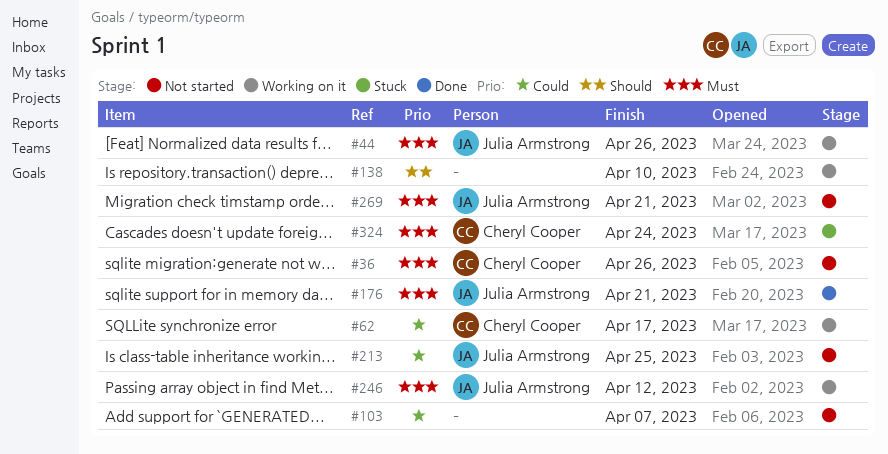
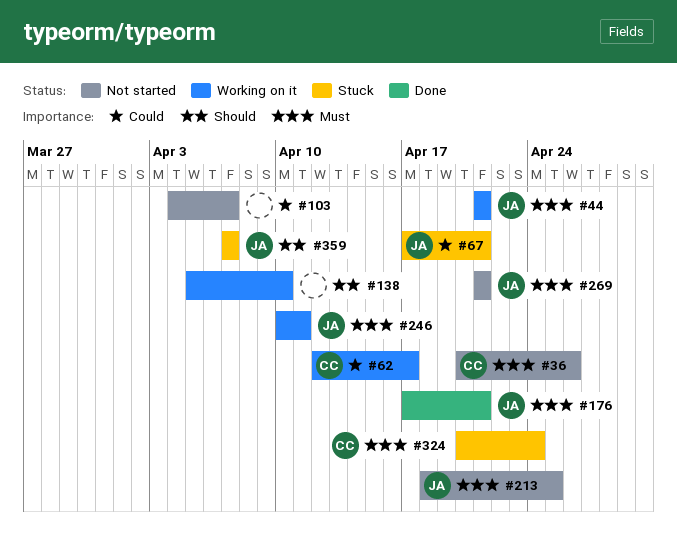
#44, due: Apr 26 -> Apr 21
#67: none -> present
#213, priority: Could -> Must
#246, due: Apr 12 -> Apr 11
#359: none -> present

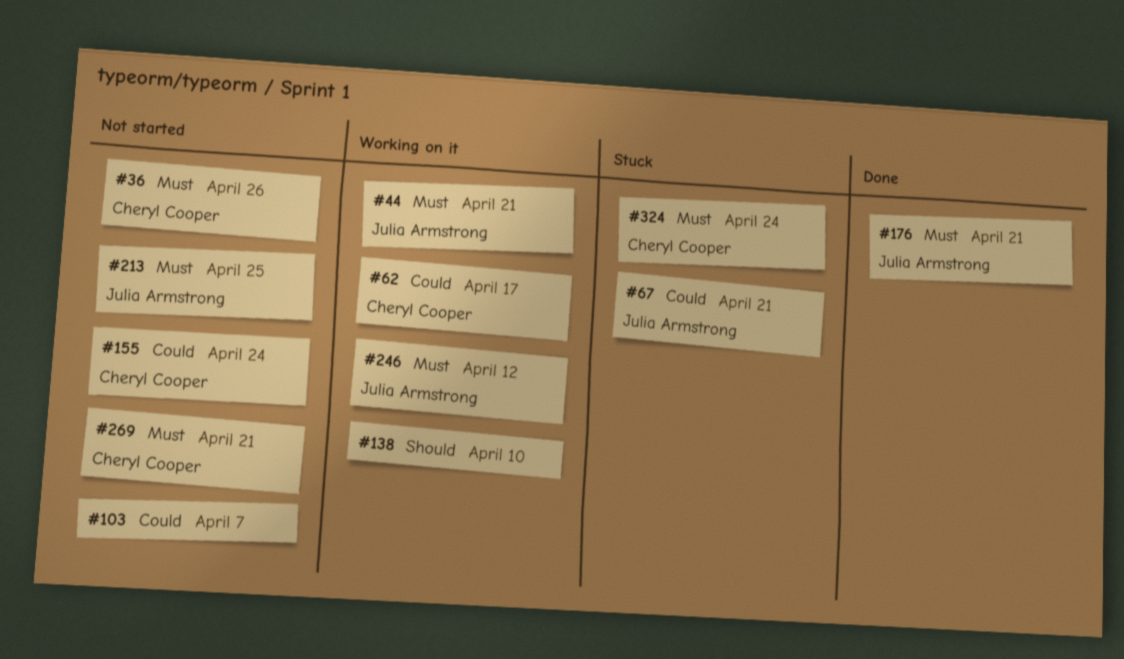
#155: none -> present
#246, due: Apr 11 -> Apr 12
#269, owner: Julia Armstrong -> Cheryl Cooper
#359: present -> none

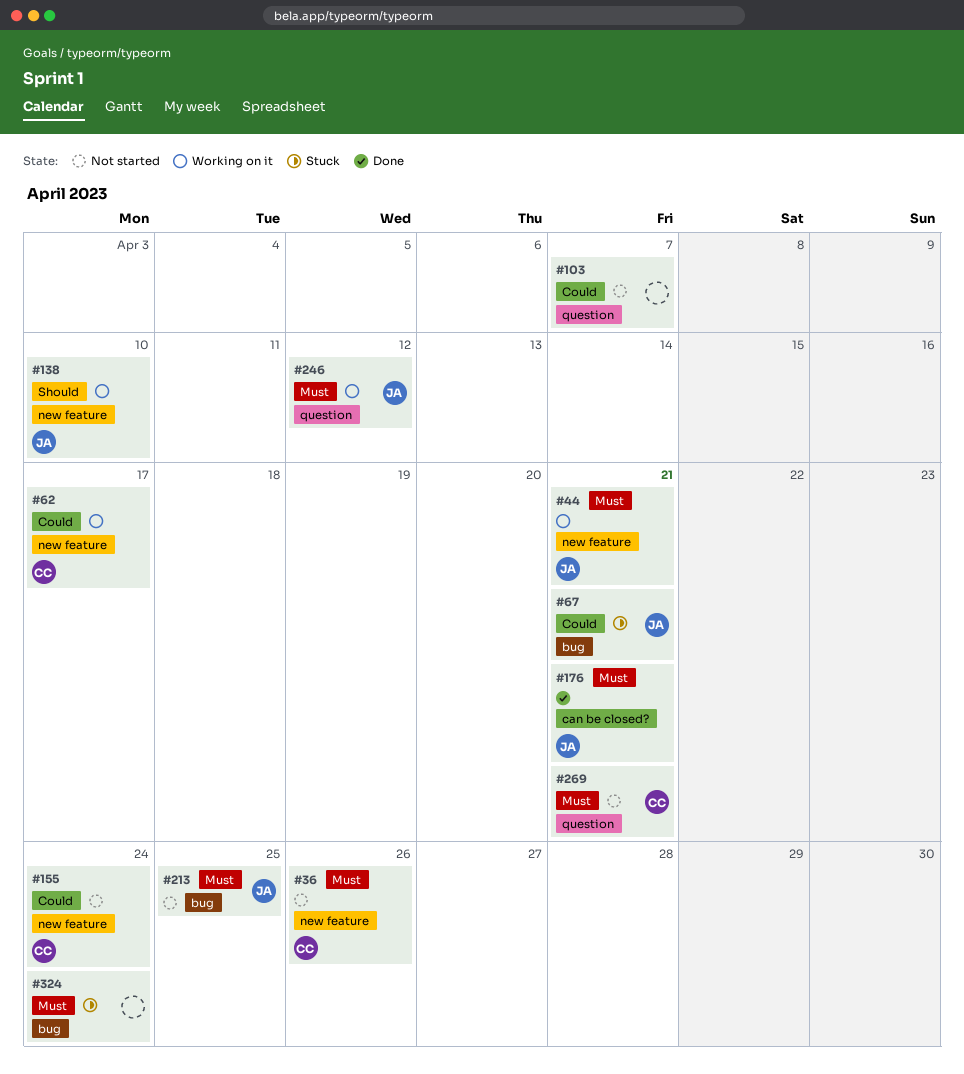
#138, owner: none -> Julia Armstrong
#324, owner: Cheryl Cooper -> none

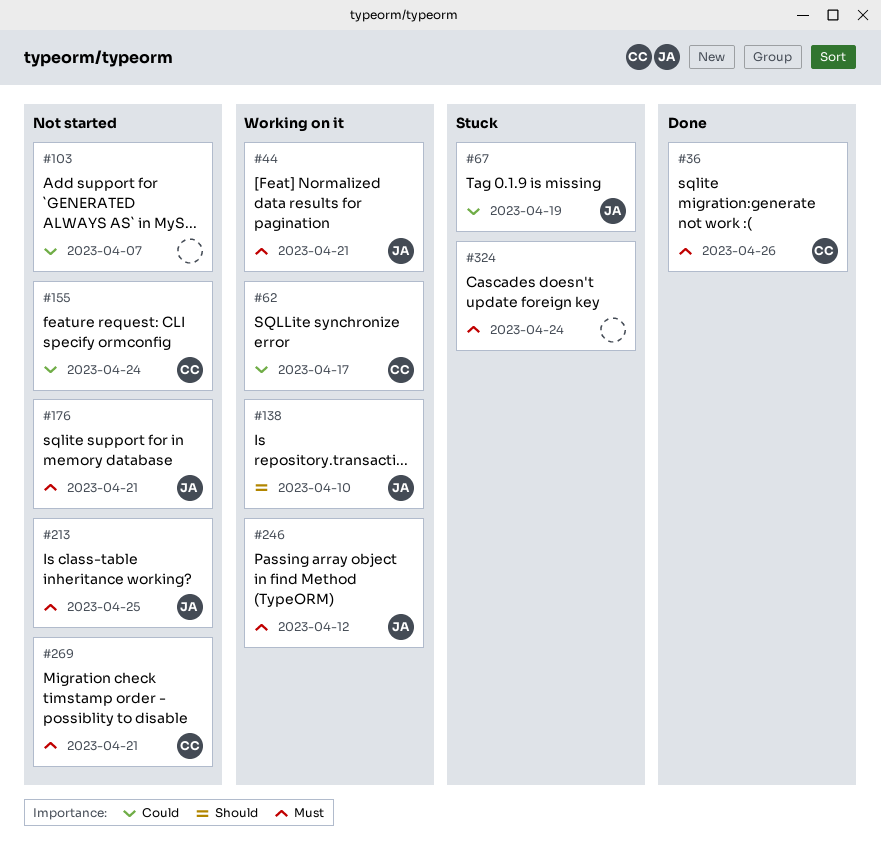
#36, status: Not started -> Done
#67, due: Apr 21 -> Apr 19
#176, status: Done -> Not started

